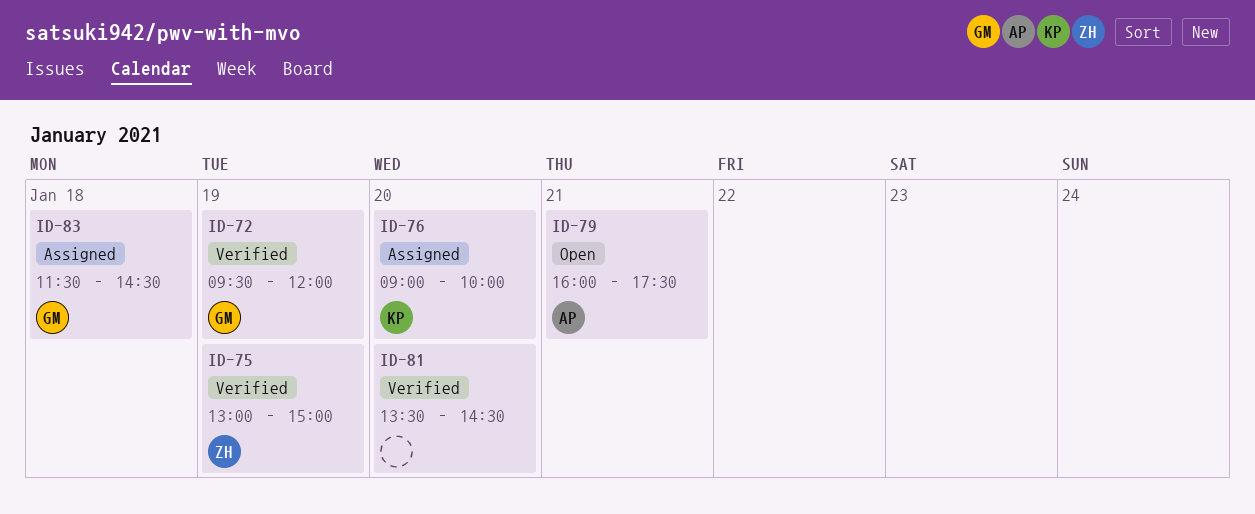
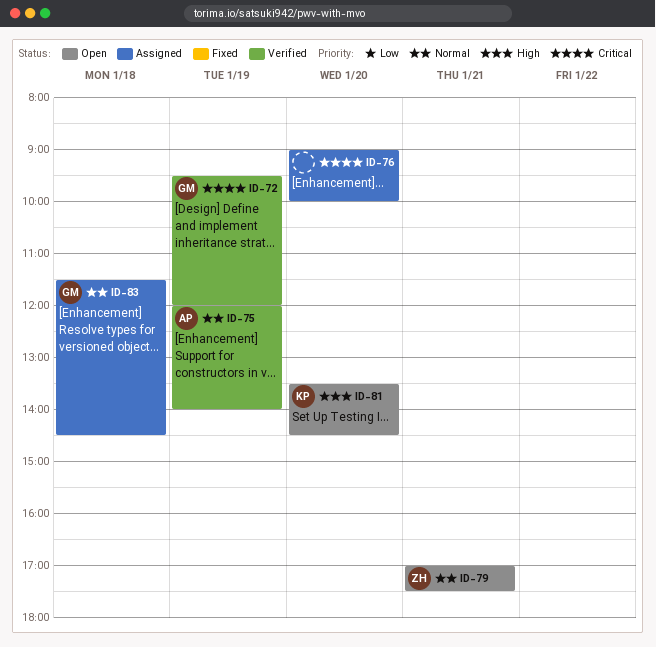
ID-75, owner: ZH -> AP
ID-75, begins: 13:00 -> 12:00
ID-75, ends: 15:00 -> 14:00
ID-76, owner: KP -> none
ID-79, owner: AP -> ZH
ID-79, begins: 16:00 -> 17:00
ID-81, status: Verified -> Open
ID-81, owner: none -> KP

